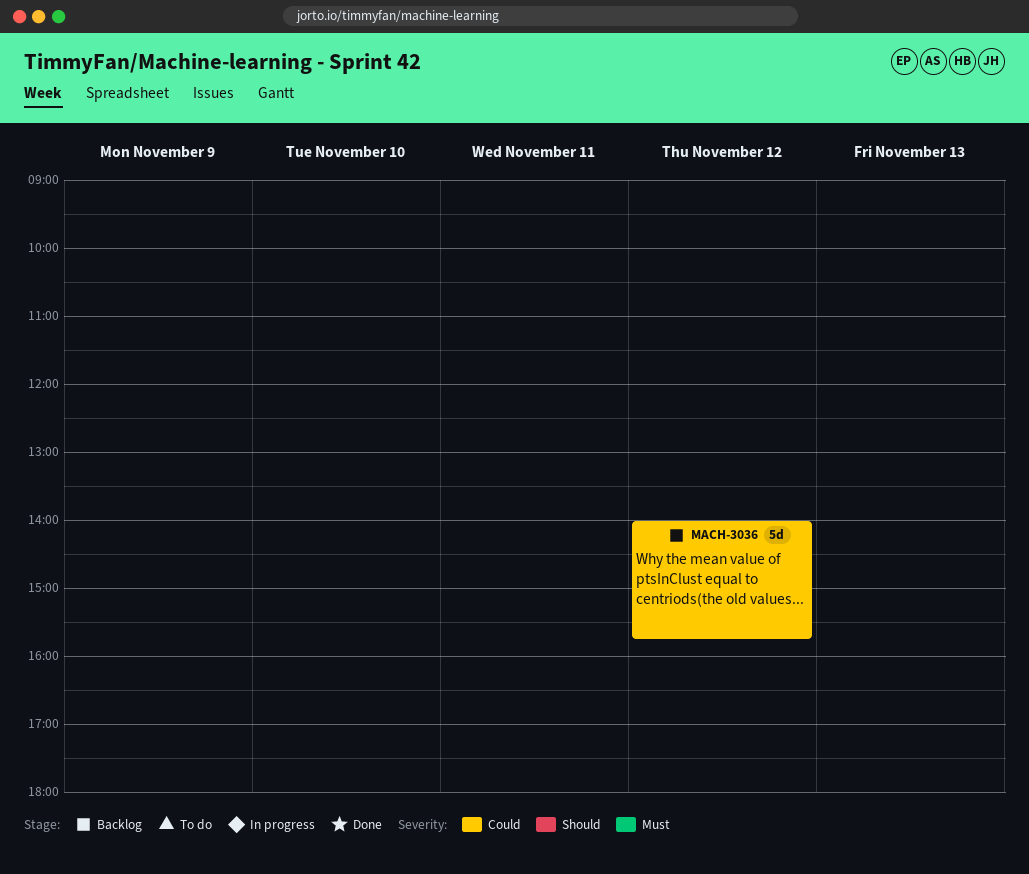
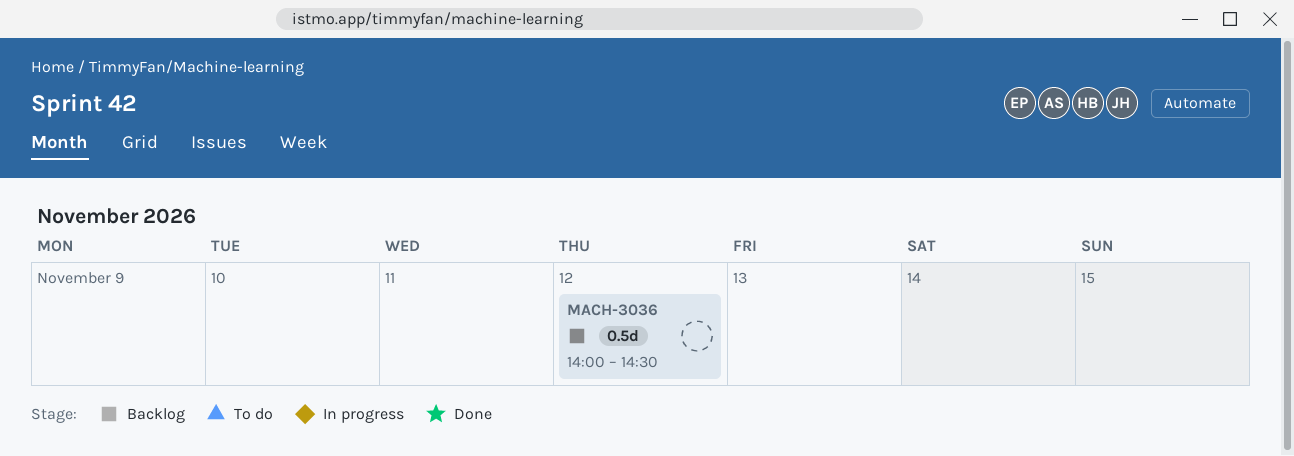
MACH-3036, estimate: 5d -> 0.5d
MACH-3036, ends: 15:45 -> 14:30

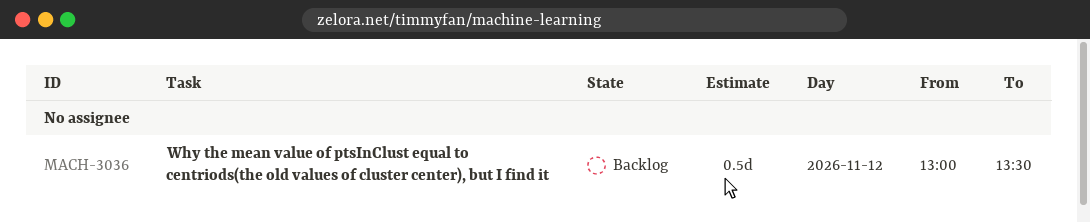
MACH-3036, begins: 14:00 -> 13:00
MACH-3036, ends: 14:30 -> 13:30

